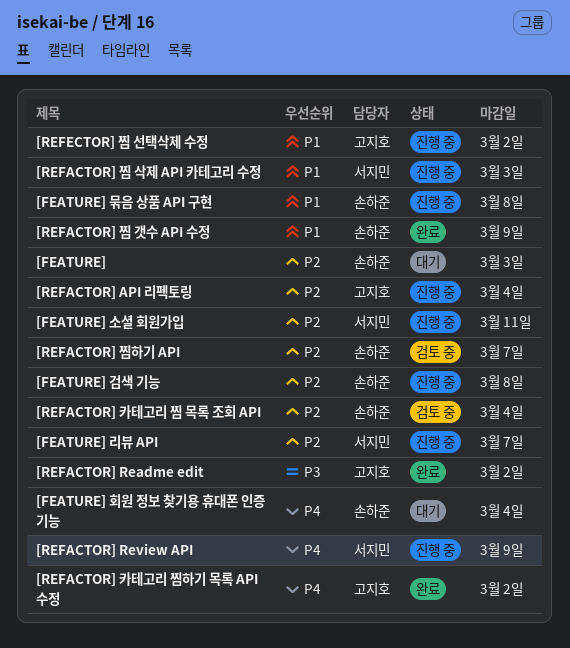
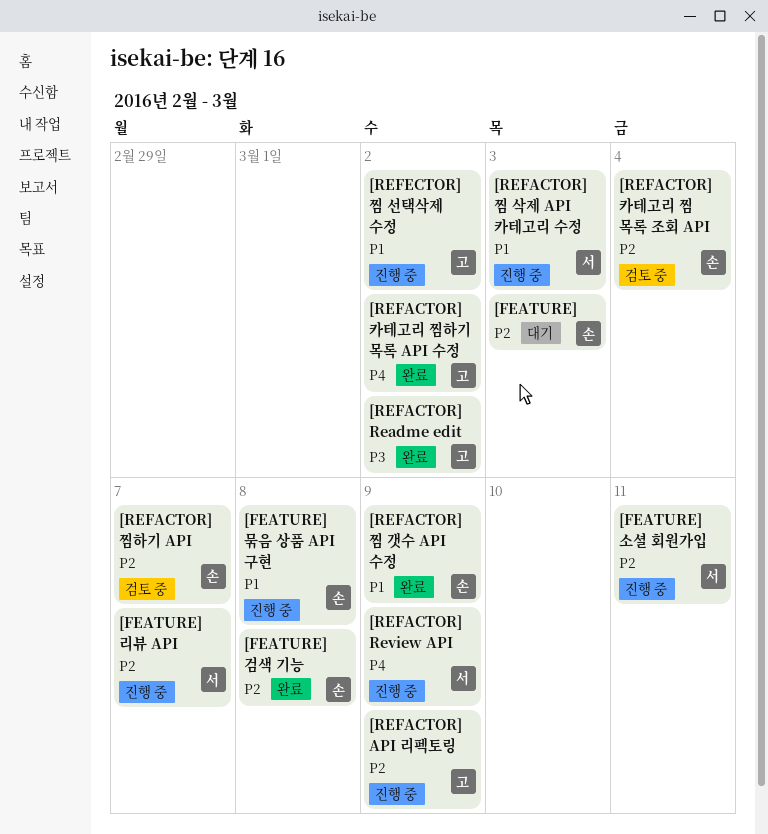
[FEATURE] 검색 기능, status: 진행 중 -> 완료
[FEATURE] 회원 정보 찾기용 휴대폰 인증 기능: present -> none
[REFACTOR] API 리펙토링, due: Mar 4 -> Mar 9

